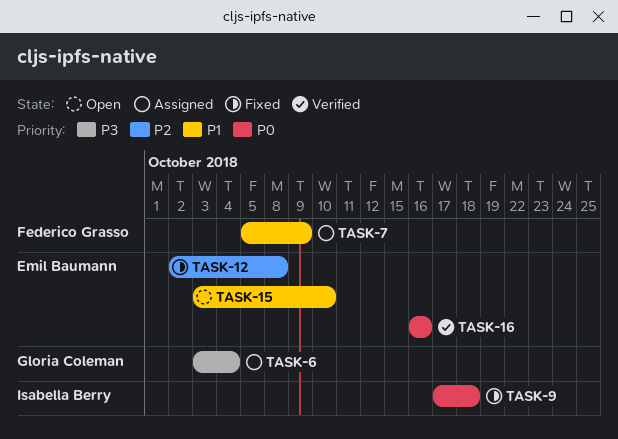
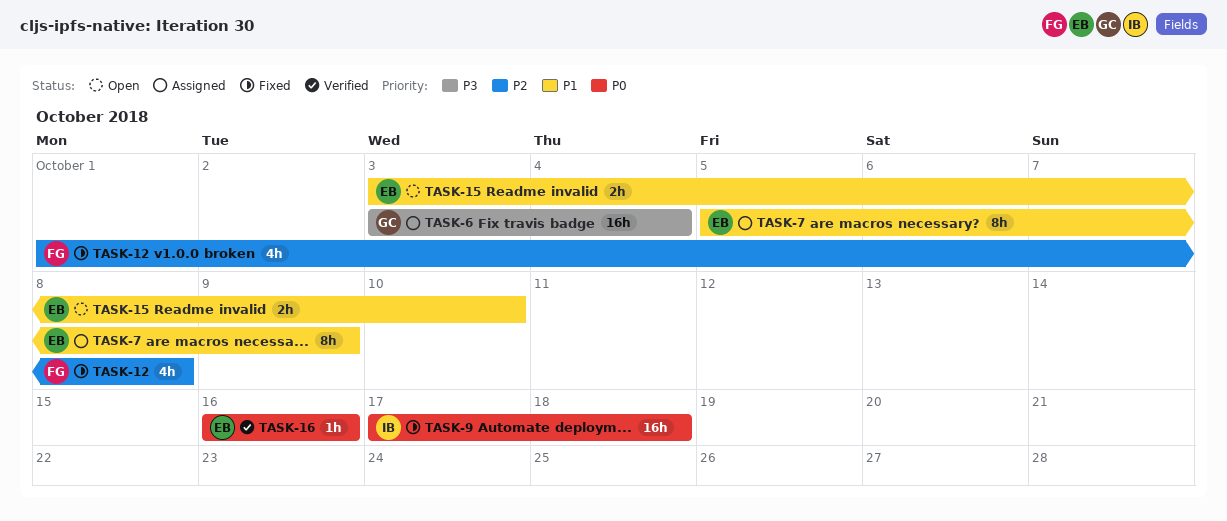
TASK-7, owner: Federico Grasso -> Emil Baumann
TASK-12, owner: Emil Baumann -> Federico Grasso
TASK-12, start: Oct 2 -> Oct 1

